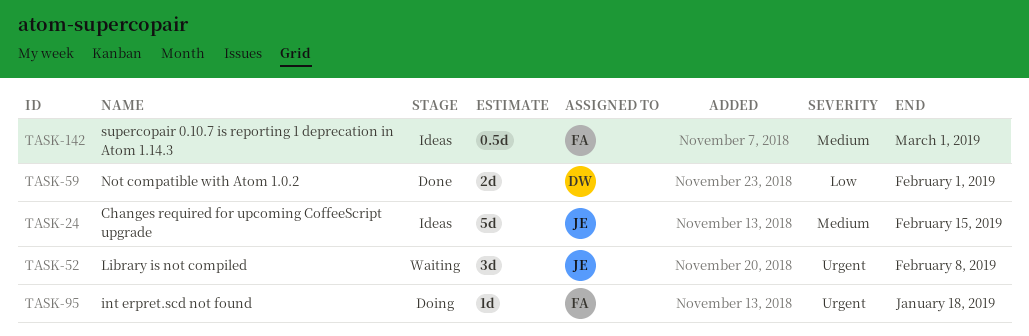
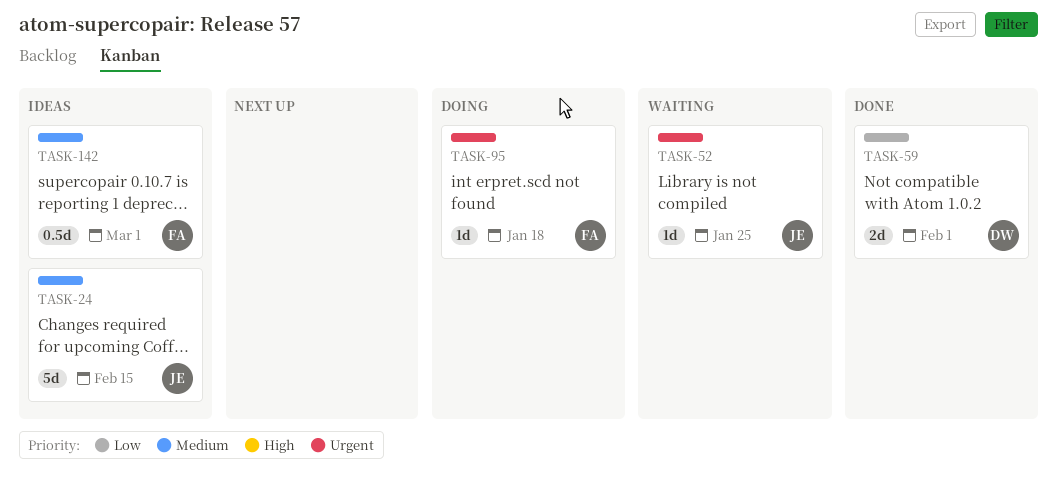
TASK-52, estimate: 3d -> 1d
TASK-52, due: Feb 8 -> Jan 25

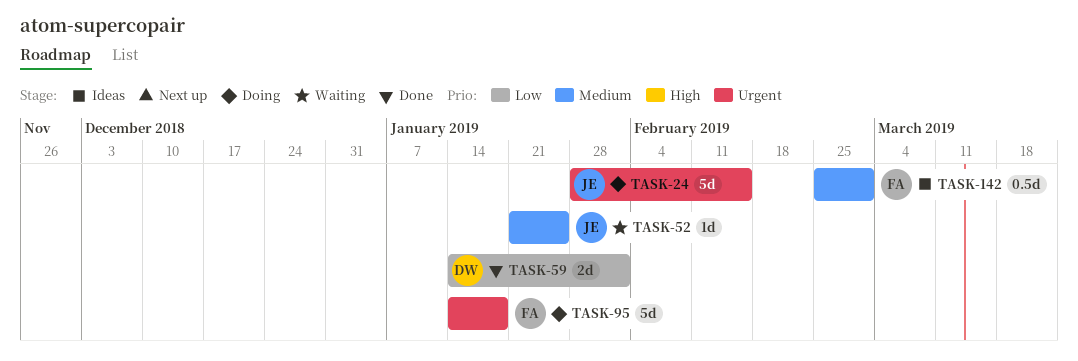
TASK-24, status: Ideas -> Doing
TASK-24, priority: Medium -> Urgent
TASK-52, priority: Urgent -> Medium
TASK-95, estimate: 1d -> 5d

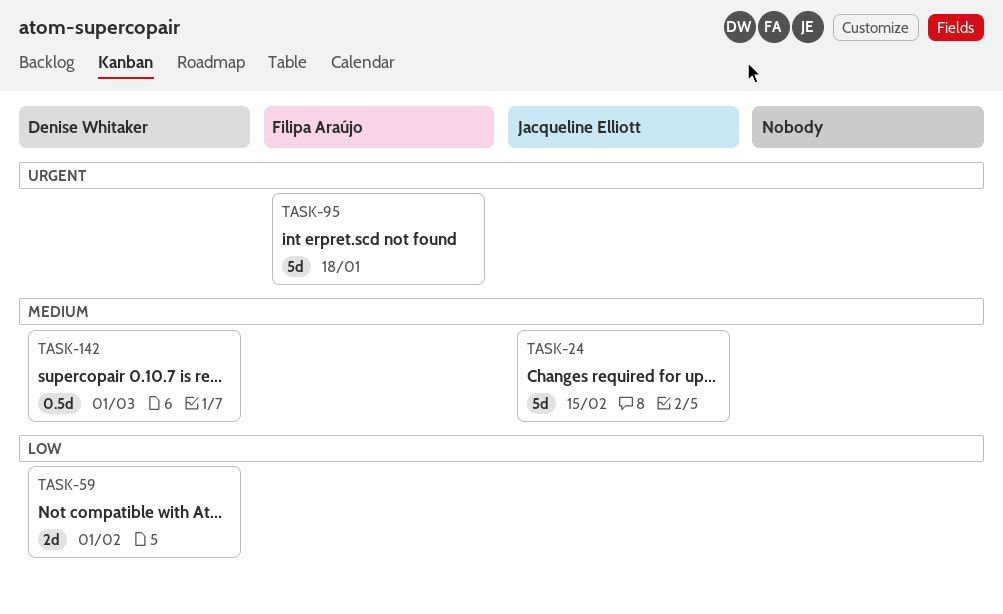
TASK-24, priority: Urgent -> Medium
TASK-52: present -> none
TASK-142, owner: Filipa Araújo -> Denise Whitaker

